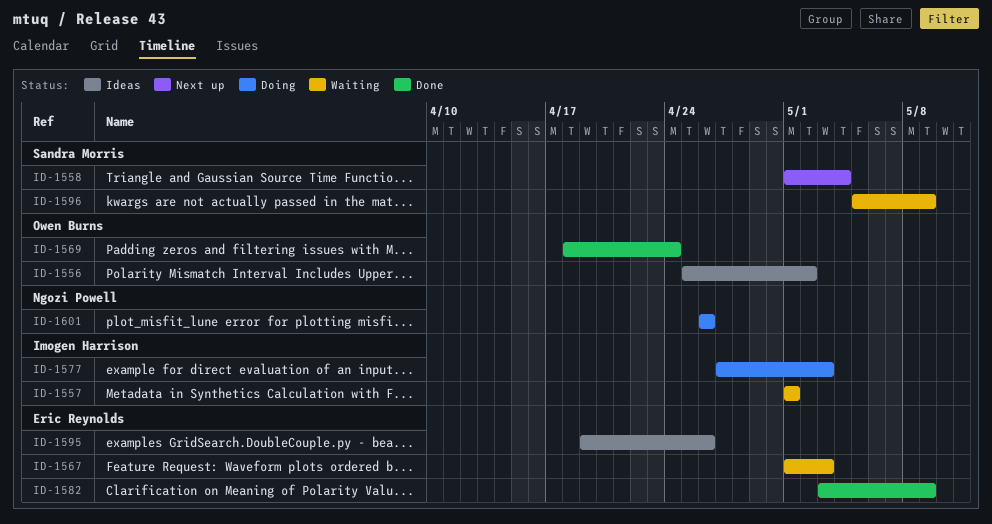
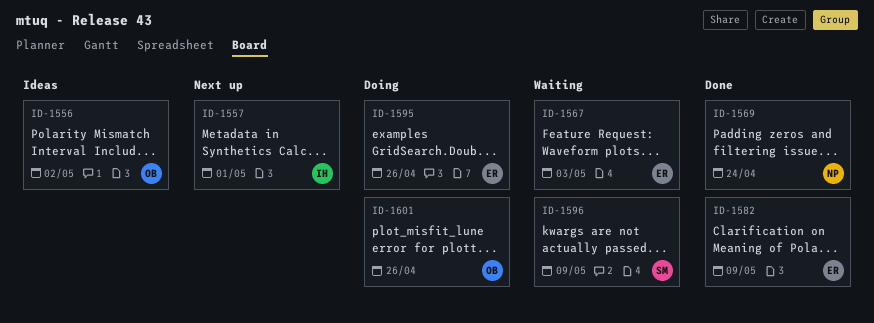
ID-1557, status: Waiting -> Next up
ID-1558: present -> none
ID-1569, owner: Owen Burns -> Ngozi Powell
ID-1577: present -> none
ID-1595, status: Ideas -> Doing
ID-1601, owner: Ngozi Powell -> Owen Burns

